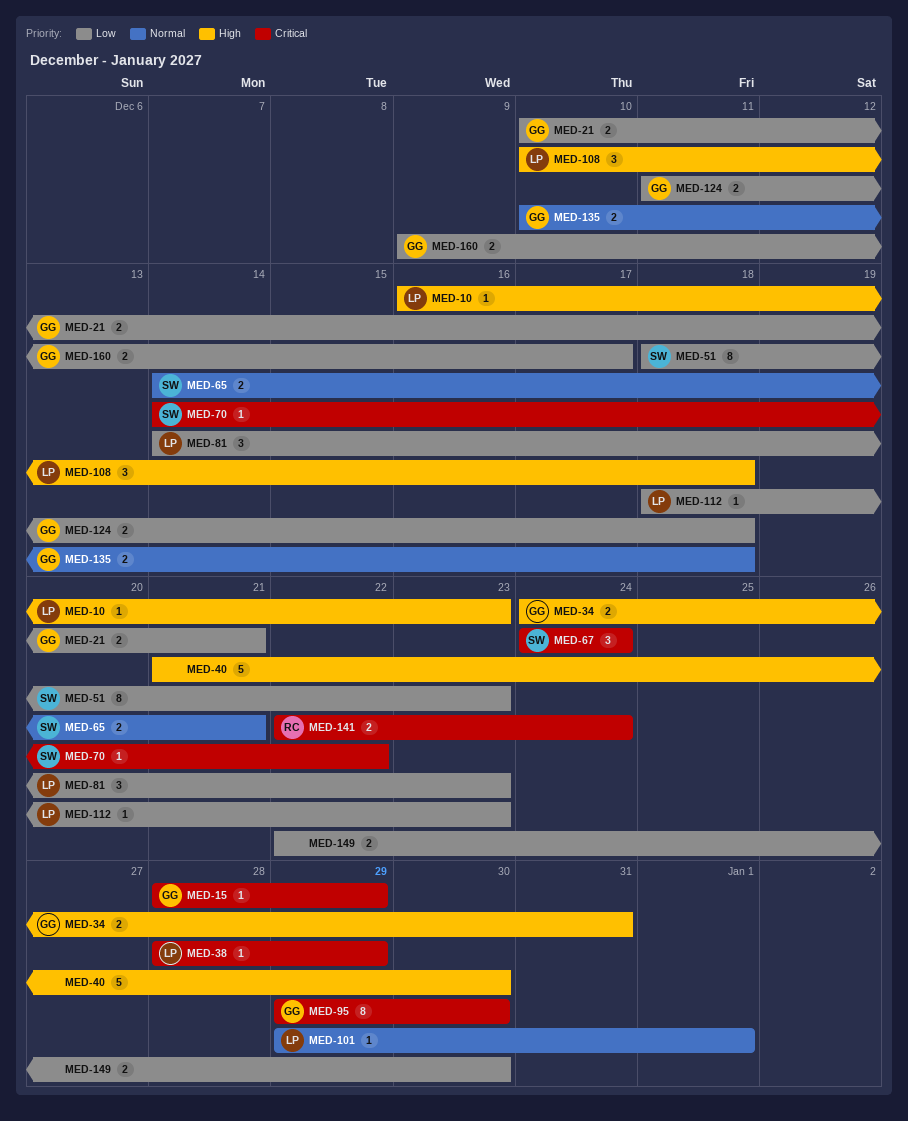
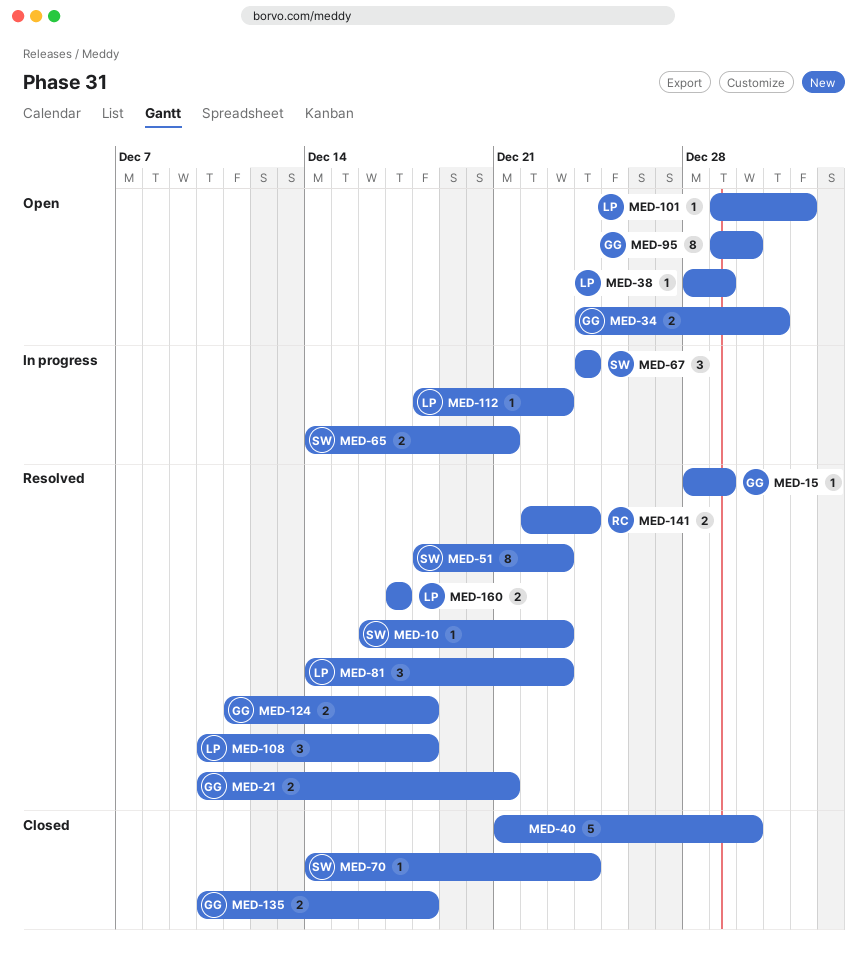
MED-10, owner: LP -> SW
MED-70, due: Dec 22 -> Dec 24
MED-149: present -> none
MED-160, owner: GG -> LP
MED-160, start: Dec 9 -> Dec 17

